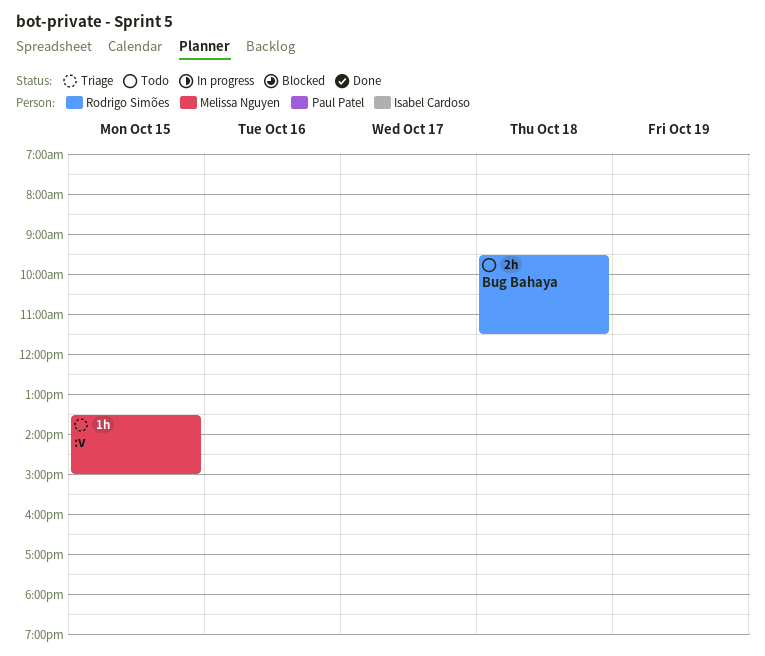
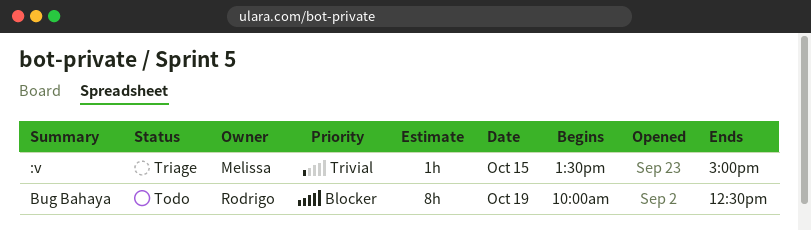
Bug Bahaya, estimate: 2h -> 8h
Bug Bahaya, day: Oct 18 -> Oct 19
Bug Bahaya, begins: 09:30 -> 10:00
Bug Bahaya, ends: 11:30 -> 12:30

